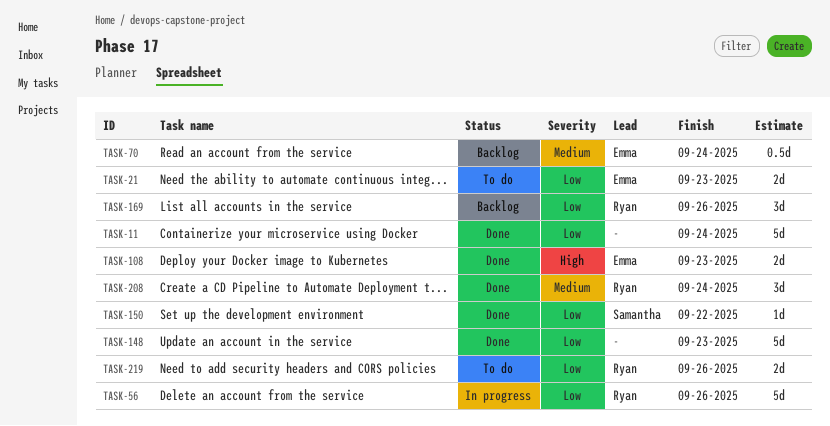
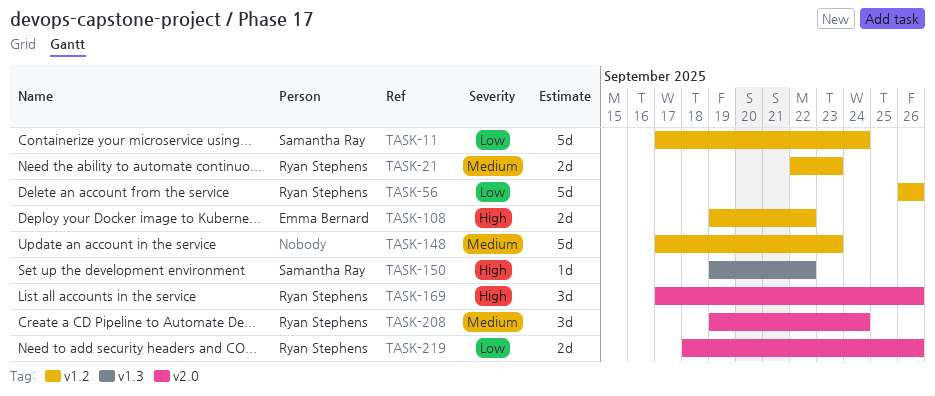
TASK-11, owner: none -> Samantha Ray
TASK-21, owner: Emma Bernard -> Ryan Stephens
TASK-21, priority: Low -> Medium
TASK-70: present -> none
TASK-108, due: Sep 23 -> Sep 22
TASK-148, priority: Low -> Medium
TASK-150, priority: Low -> High
TASK-169, priority: Low -> High

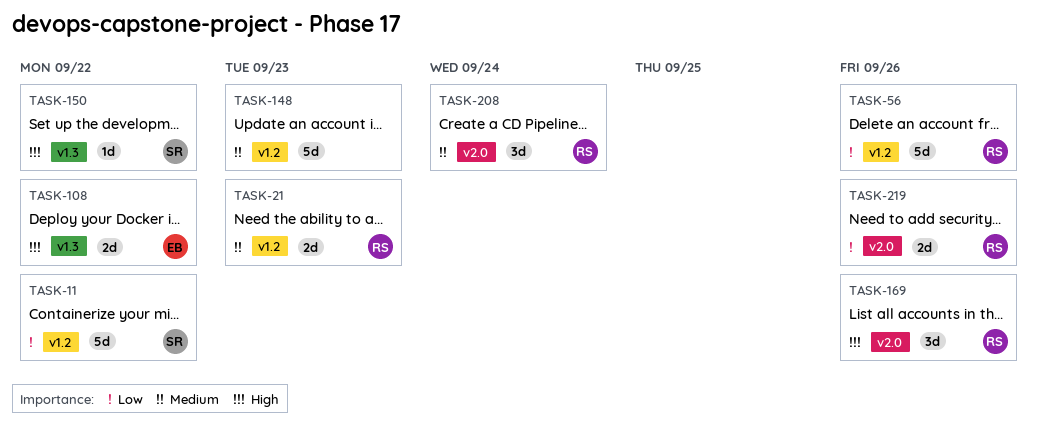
TASK-11, due: Sep 24 -> Sep 22
TASK-108, label: v1.2 -> v1.3

